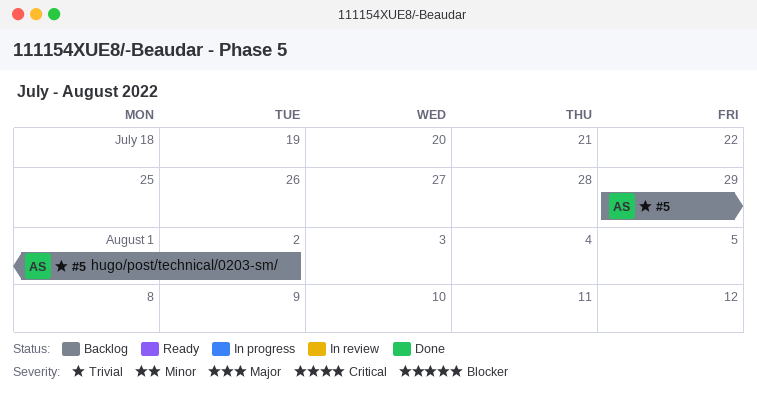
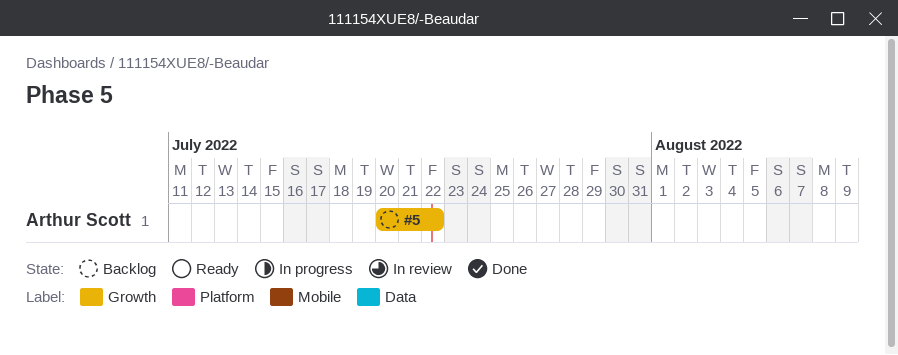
#5, start: Jul 29 -> Jul 20
#5, due: Aug 2 -> Jul 22

